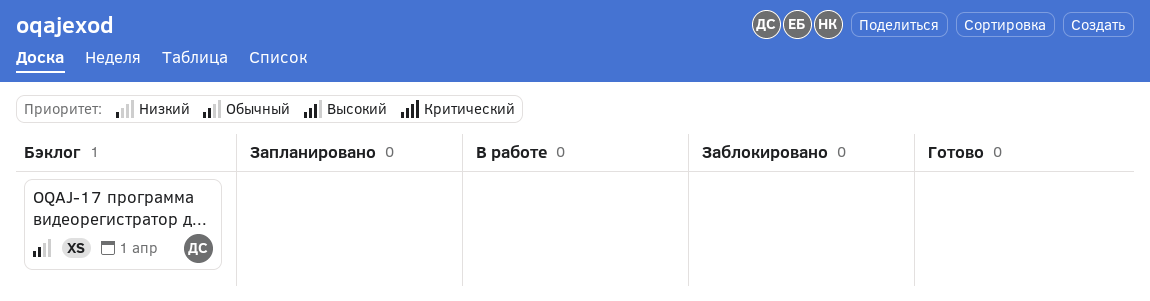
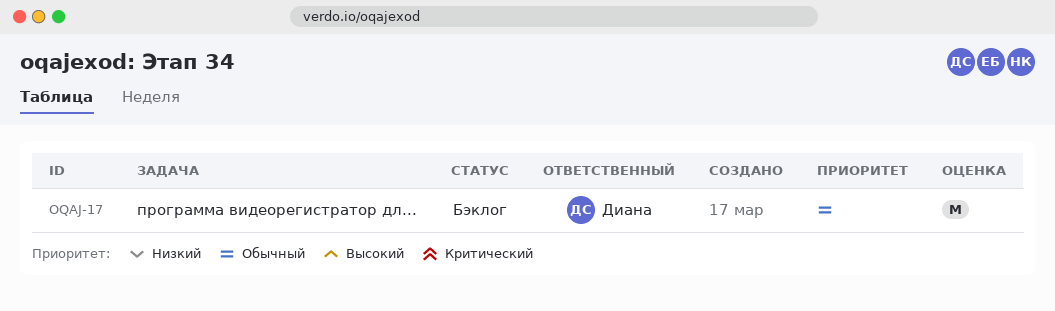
OQAJ-17, estimate: XS -> M

